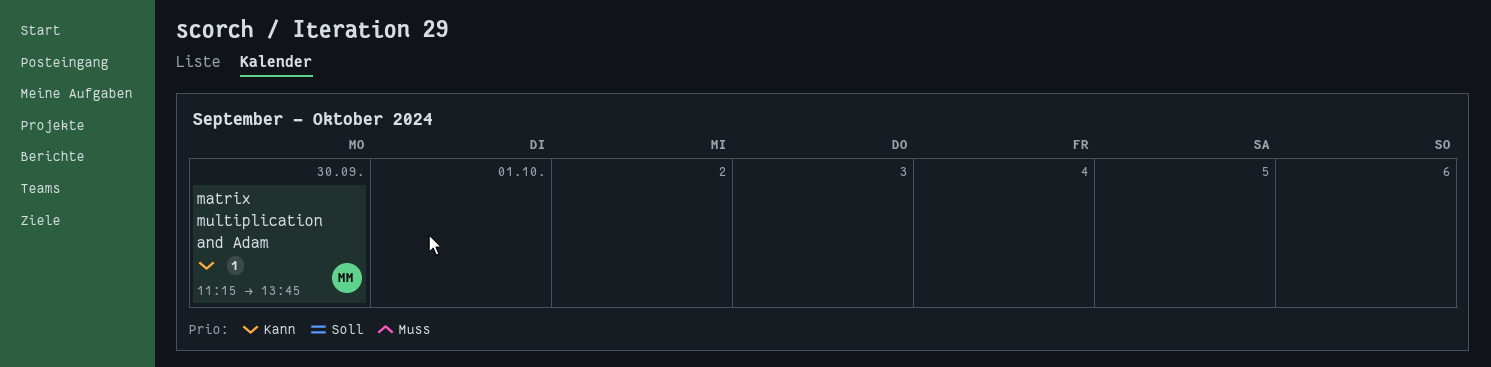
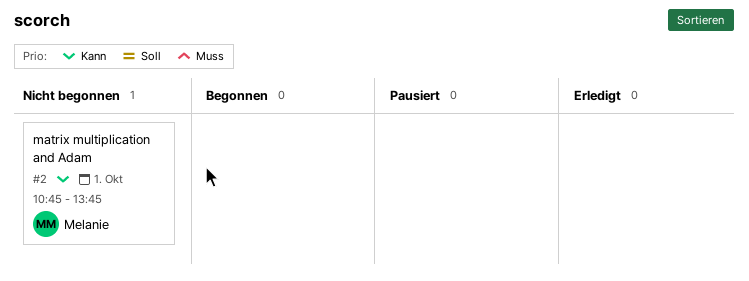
matrix multiplication and Adam, day: Sep 30 -> Oct 1
matrix multiplication and Adam, begins: 11:15 -> 10:45

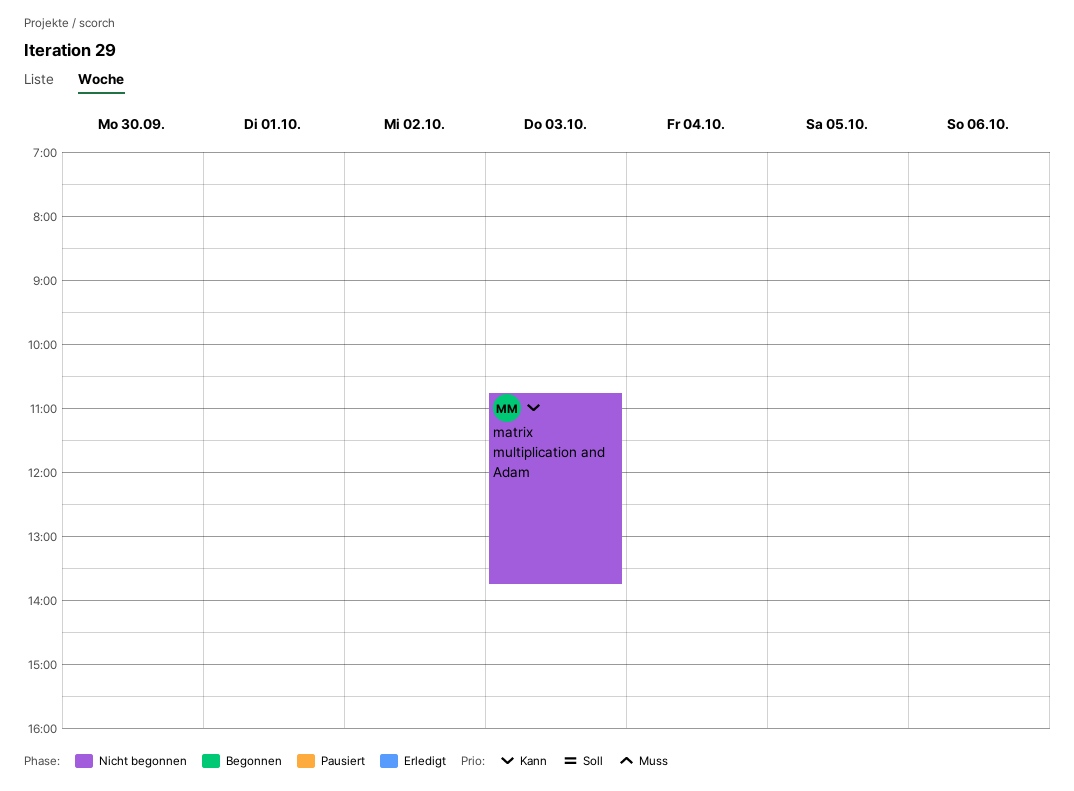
matrix multiplication and Adam, day: Oct 1 -> Oct 3

